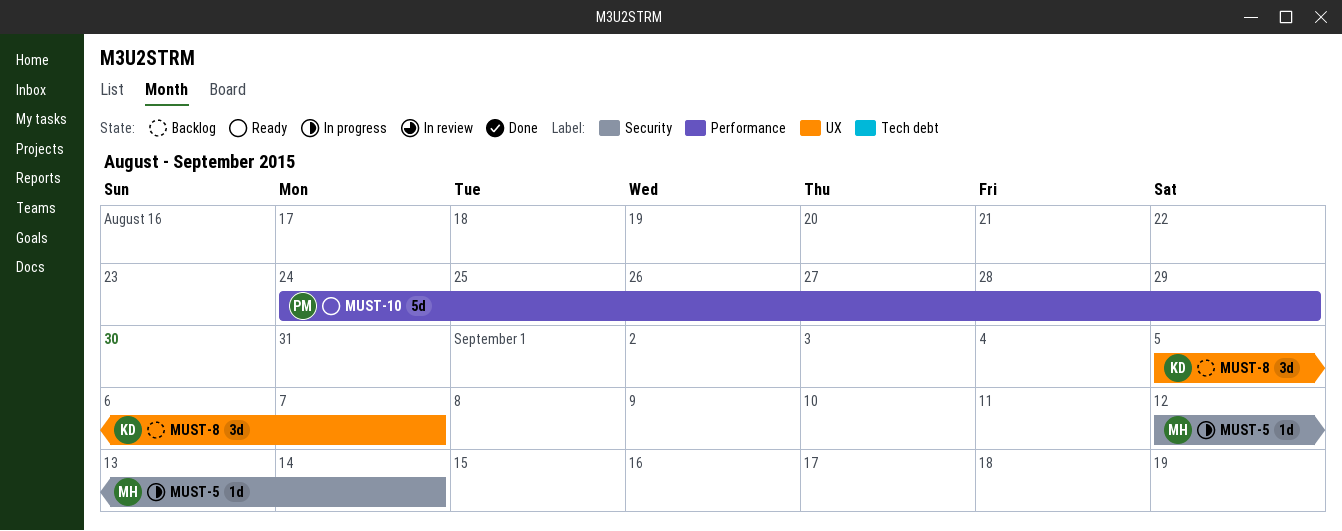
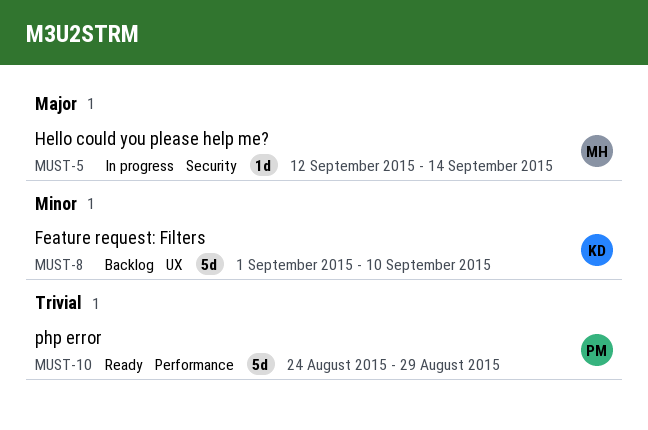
MUST-8, estimate: 3d -> 5d
MUST-8, start: Sep 5 -> Sep 1
MUST-8, due: Sep 7 -> Sep 10

